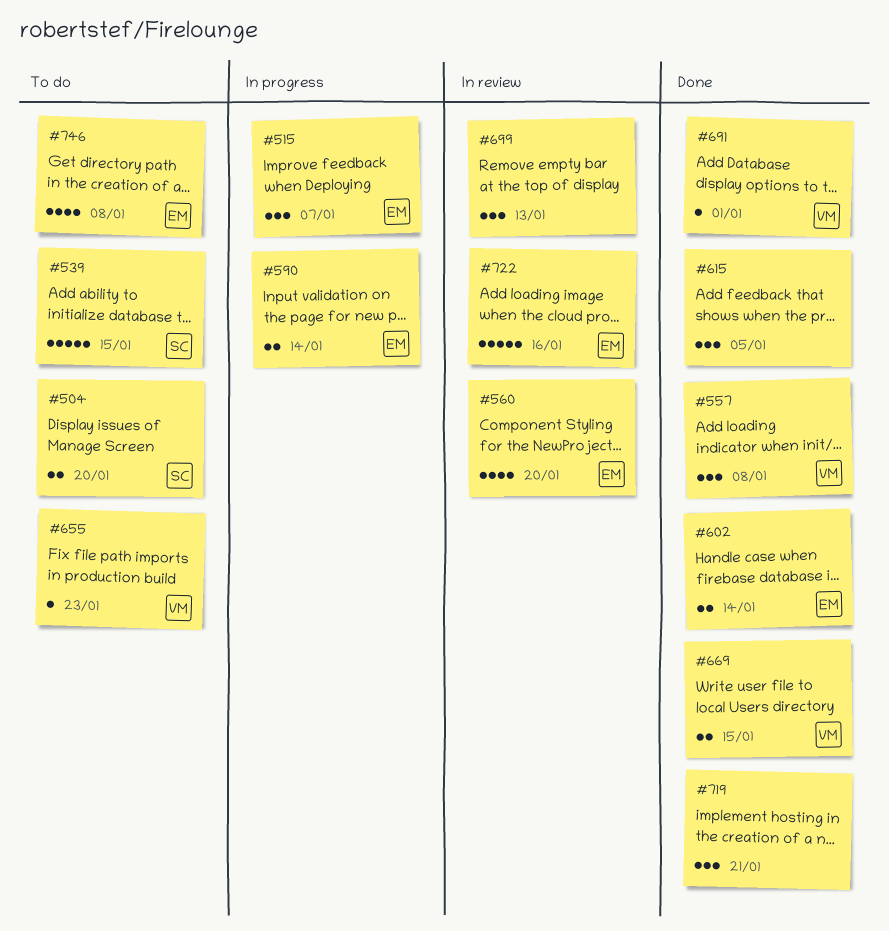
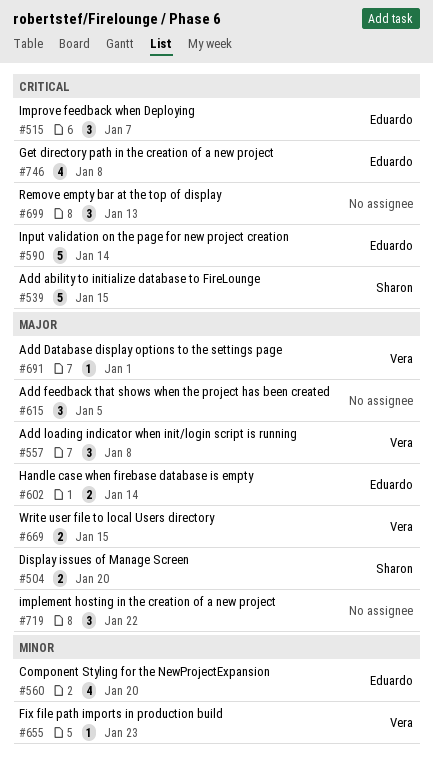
#590, estimate: 2 -> 5
#719, due: Jan 21 -> Jan 22
#722: present -> none

